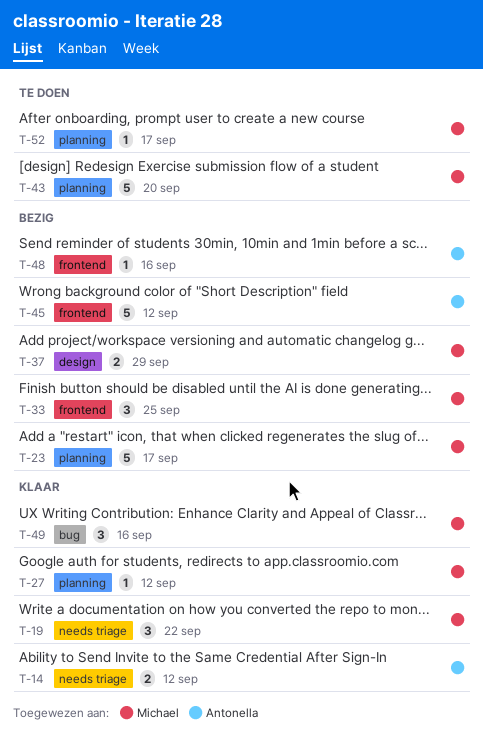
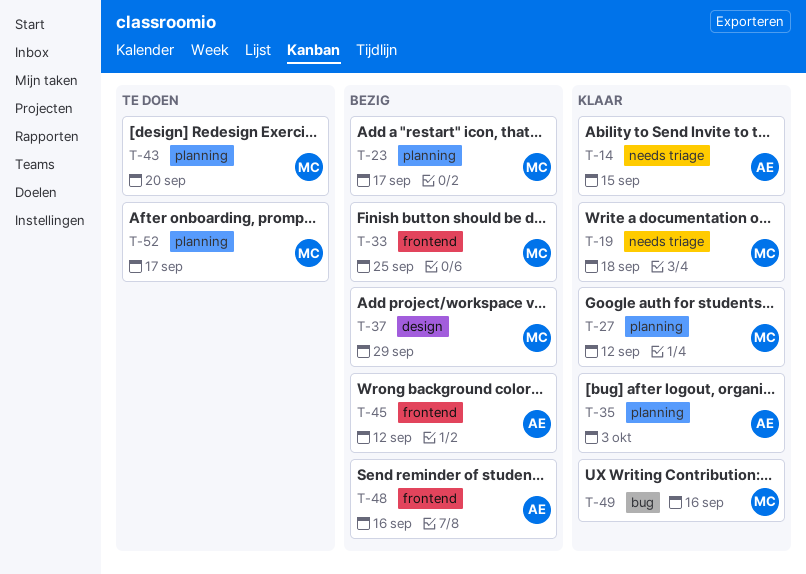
T-14, due: Sep 12 -> Sep 15
T-19, due: Sep 22 -> Sep 18
T-35: none -> present

